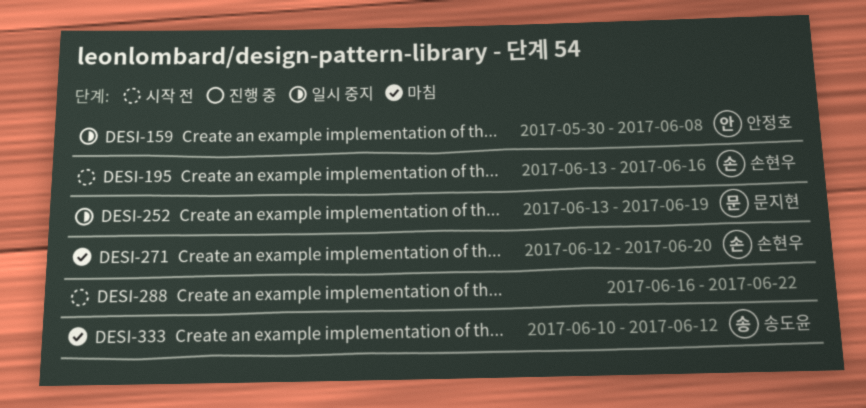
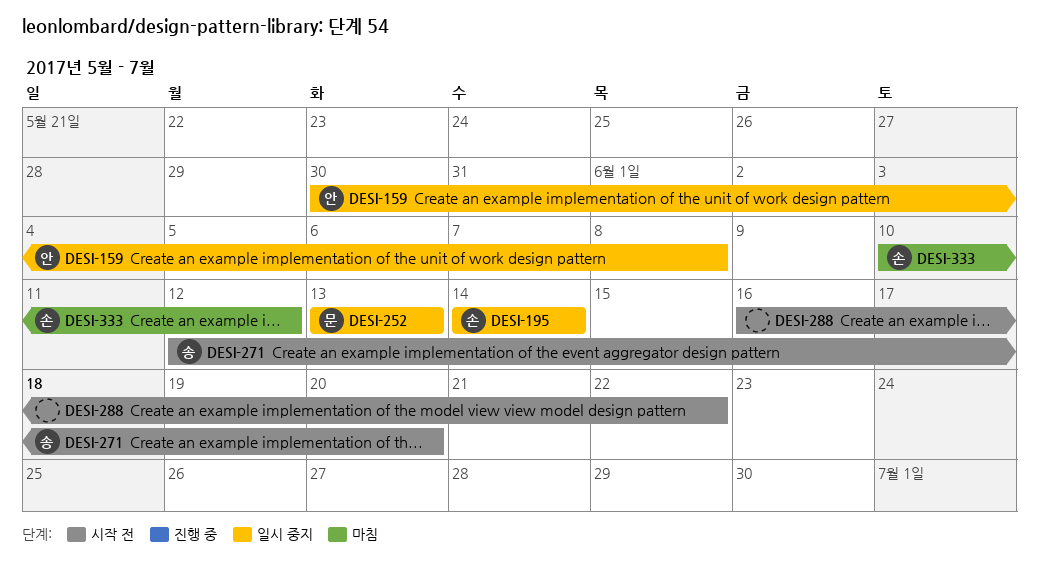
DESI-195, status: 시작 전 -> 일시 중지
DESI-195, start: Jun 13 -> Jun 14
DESI-195, due: Jun 16 -> Jun 14
DESI-252, due: Jun 19 -> Jun 13
DESI-271, status: 마침 -> 시작 전
DESI-271, owner: 손현우 -> 송도윤
DESI-333, owner: 송도윤 -> 손현우

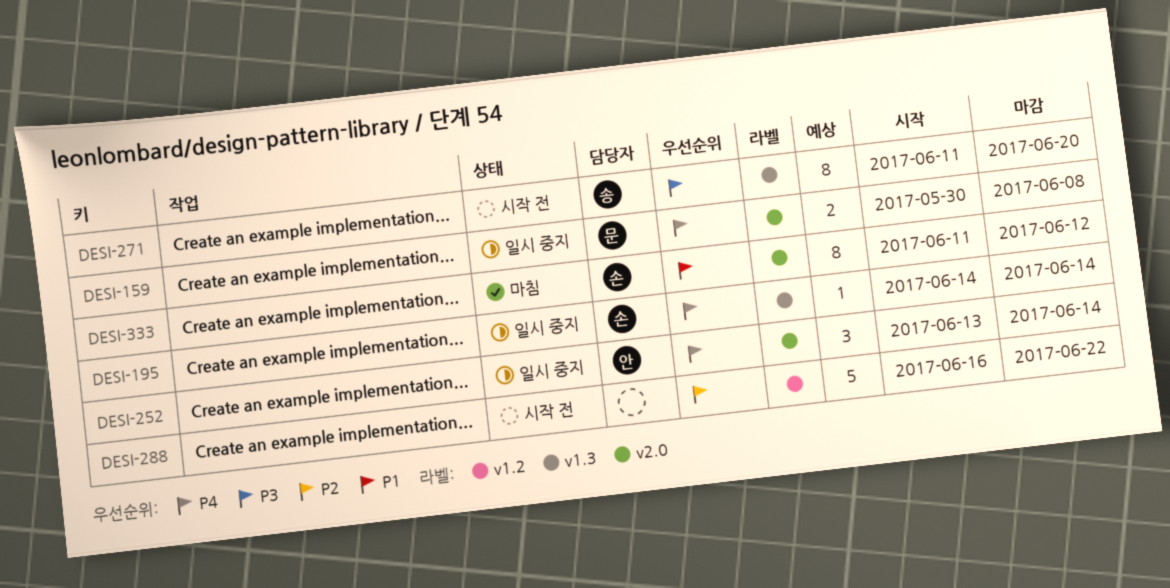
DESI-159, owner: 안 -> 문
DESI-252, owner: 문 -> 안
DESI-252, due: Jun 13 -> Jun 14
DESI-271, start: Jun 12 -> Jun 11
DESI-333, start: Jun 10 -> Jun 11

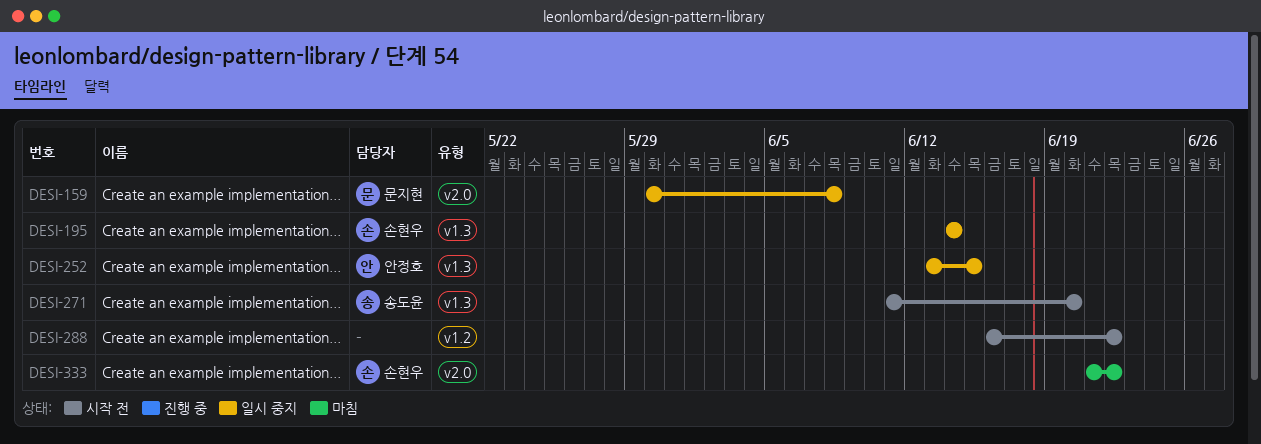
DESI-252, label: v2.0 -> v1.3
DESI-252, due: Jun 14 -> Jun 15
DESI-333, start: Jun 11 -> Jun 21
DESI-333, due: Jun 12 -> Jun 22

